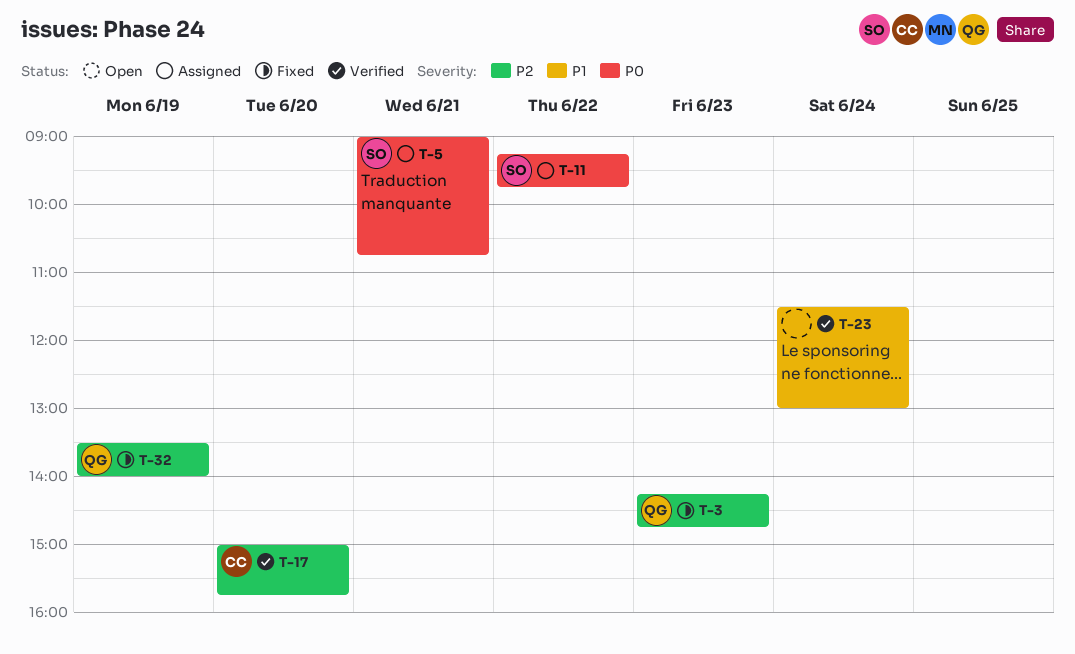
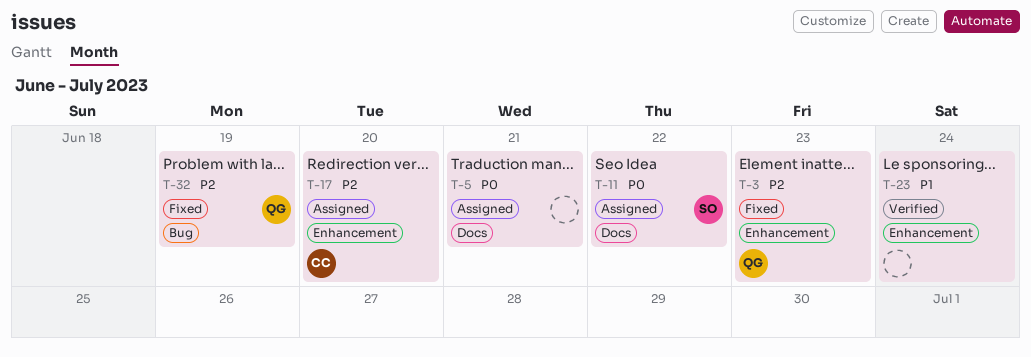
T-5, owner: SO -> none
T-17, status: Verified -> Assigned

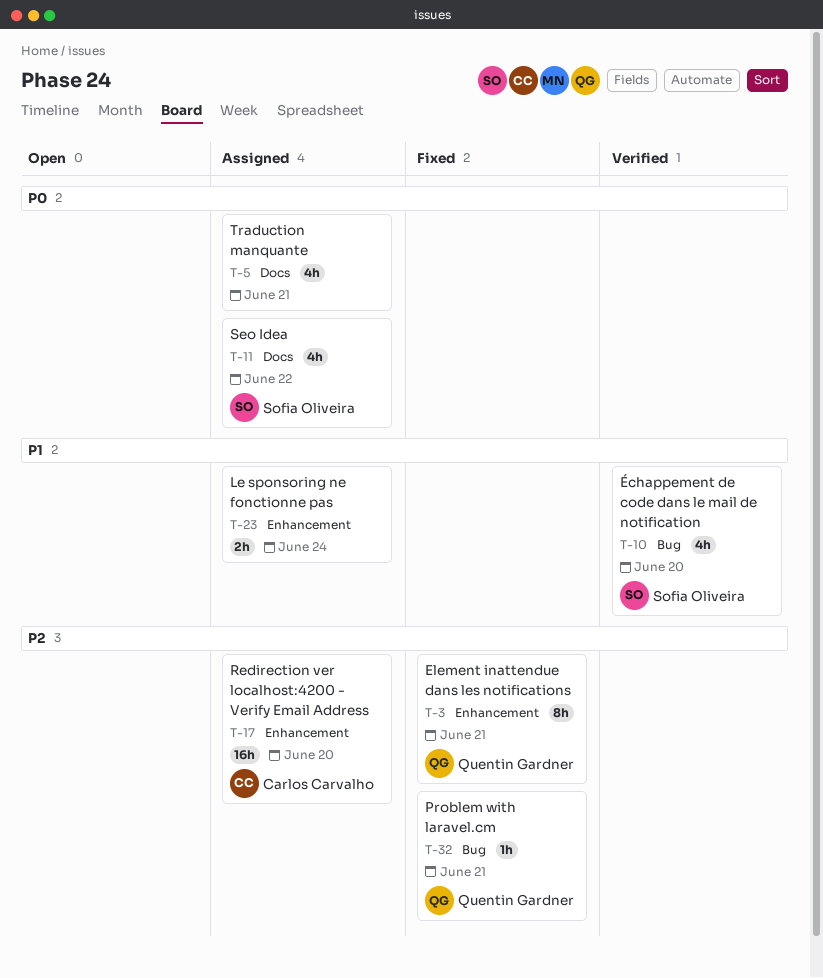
T-3, day: Jun 23 -> Jun 21
T-10: none -> present
T-23, status: Verified -> Assigned
T-32, day: Jun 19 -> Jun 21

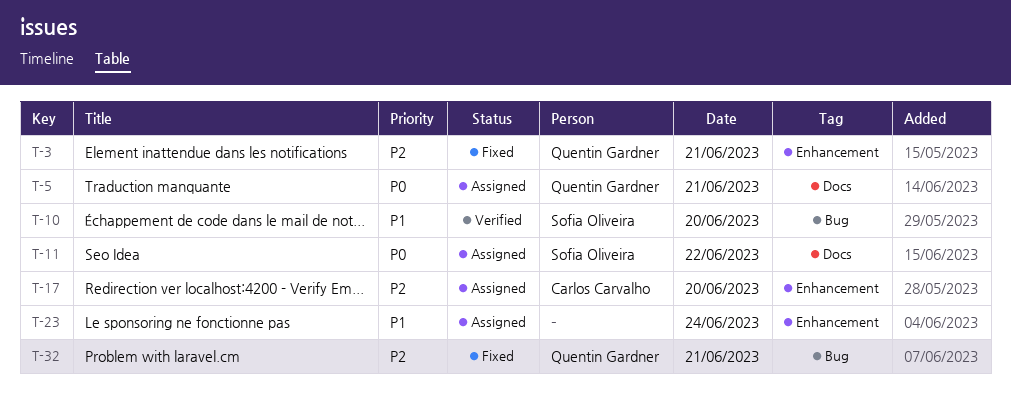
T-5, owner: none -> Quentin Gardner

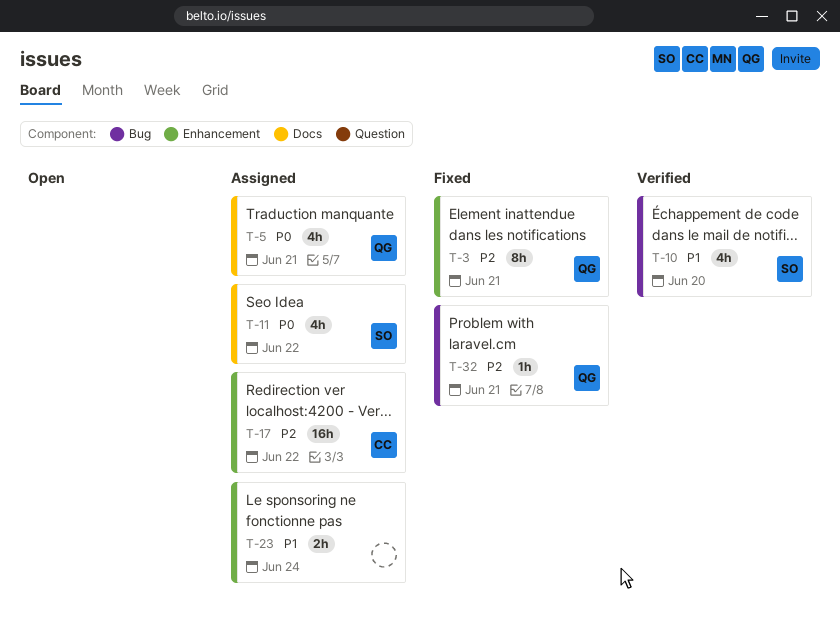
T-17, day: Jun 20 -> Jun 22

